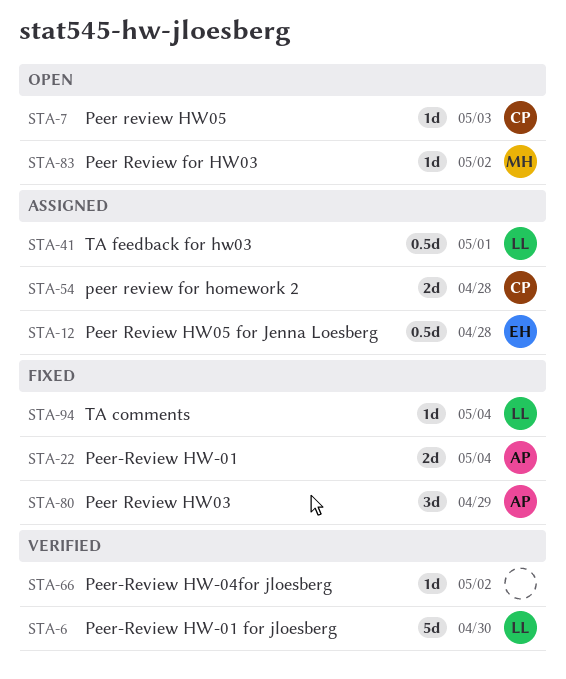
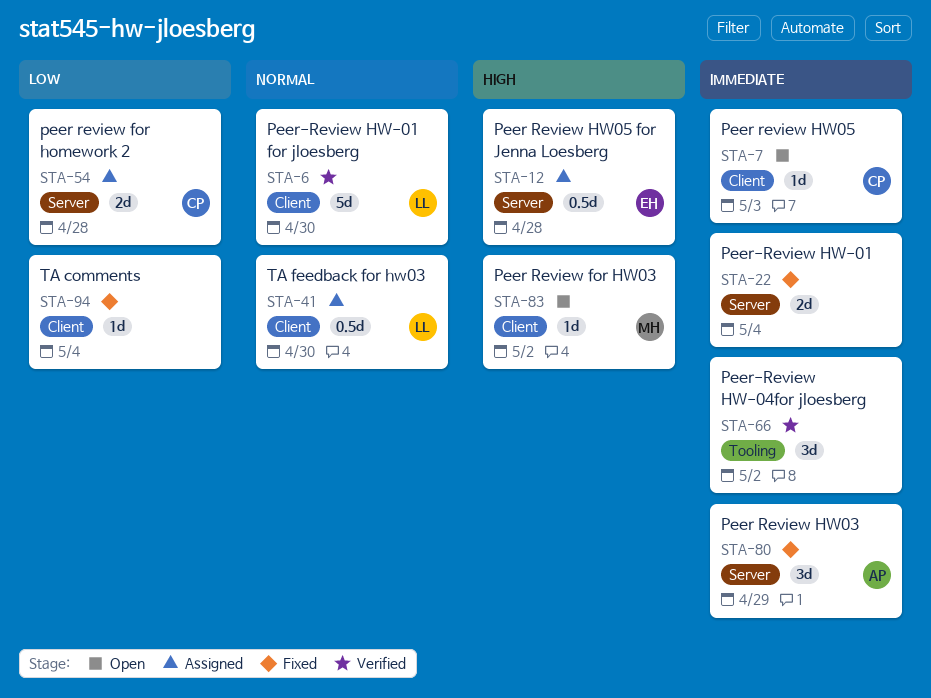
STA-22, owner: AP -> none
STA-41, due: May 1 -> Apr 30
STA-66, estimate: 1d -> 3d
STA-94, owner: LL -> none

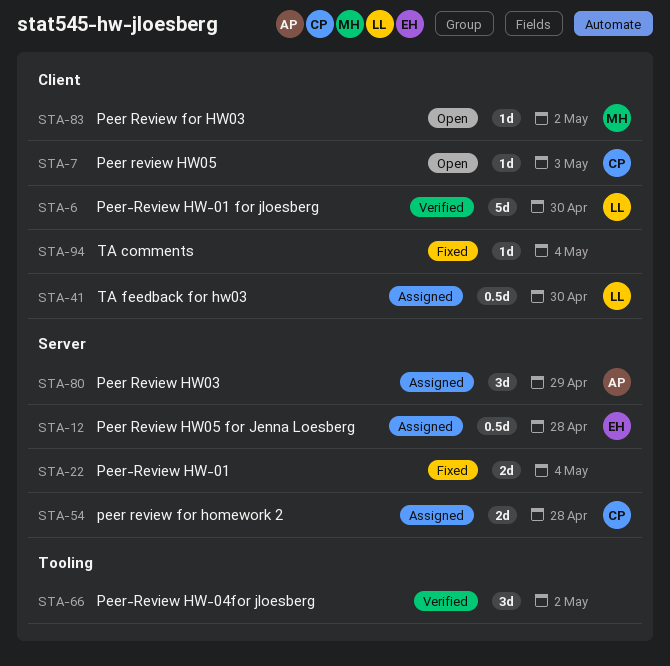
STA-80, status: Fixed -> Assigned

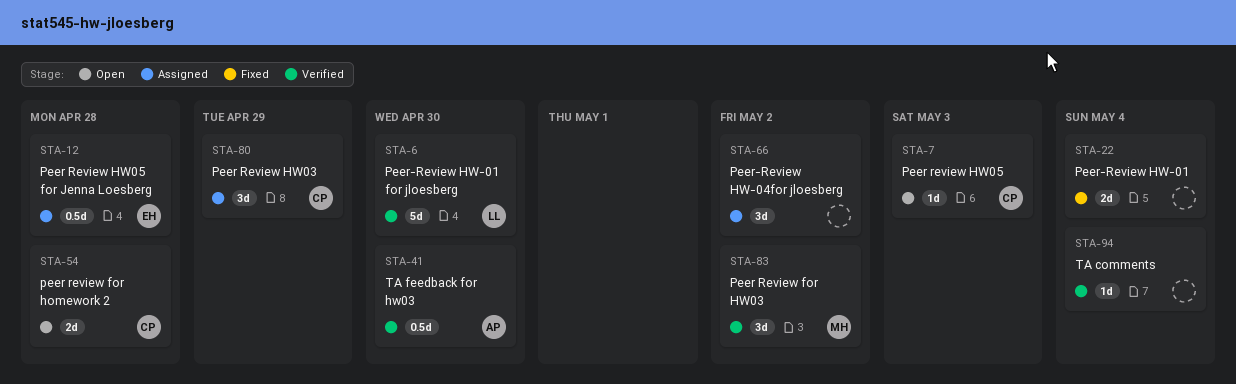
STA-41, status: Assigned -> Verified
STA-41, owner: LL -> AP
STA-54, status: Assigned -> Open
STA-66, status: Verified -> Assigned
STA-80, owner: AP -> CP
STA-83, status: Open -> Verified
STA-83, estimate: 1d -> 3d
STA-94, status: Fixed -> Verified

